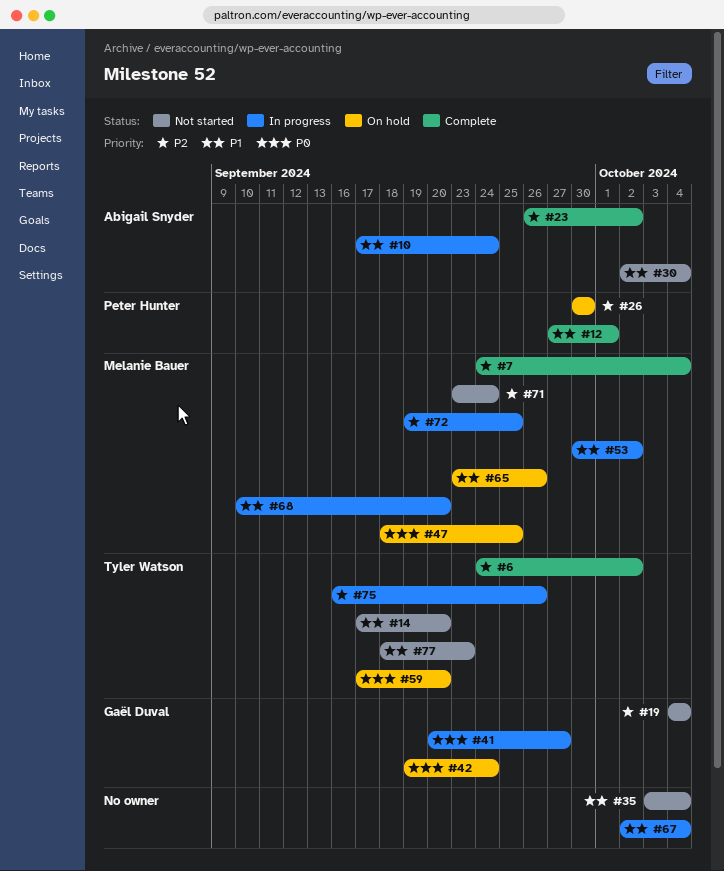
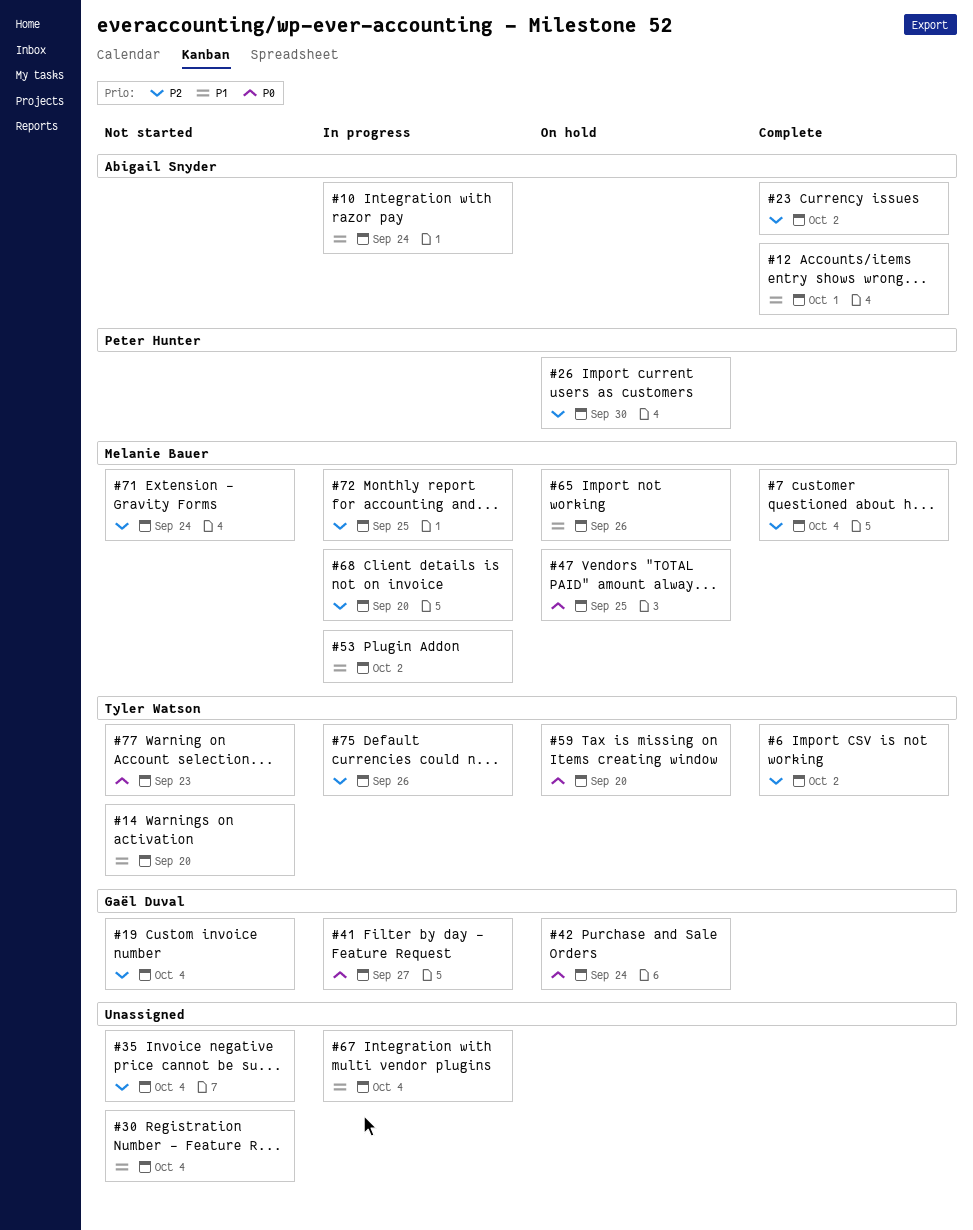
#12, owner: Peter Hunter -> Abigail Snyder
#30, owner: Abigail Snyder -> none
#35, priority: P1 -> P2
#68, priority: P1 -> P2
#77, priority: P1 -> P0

